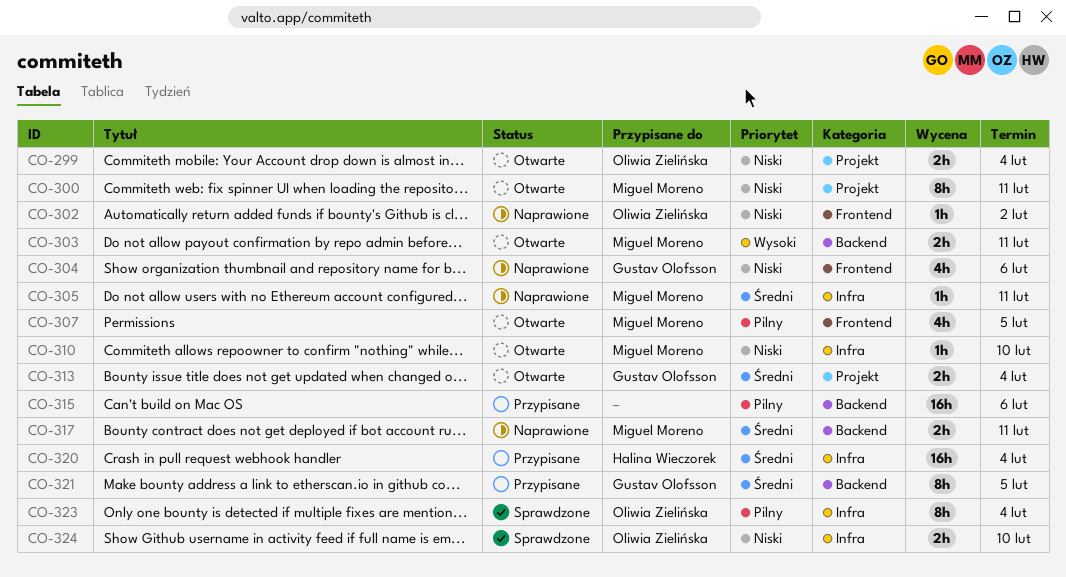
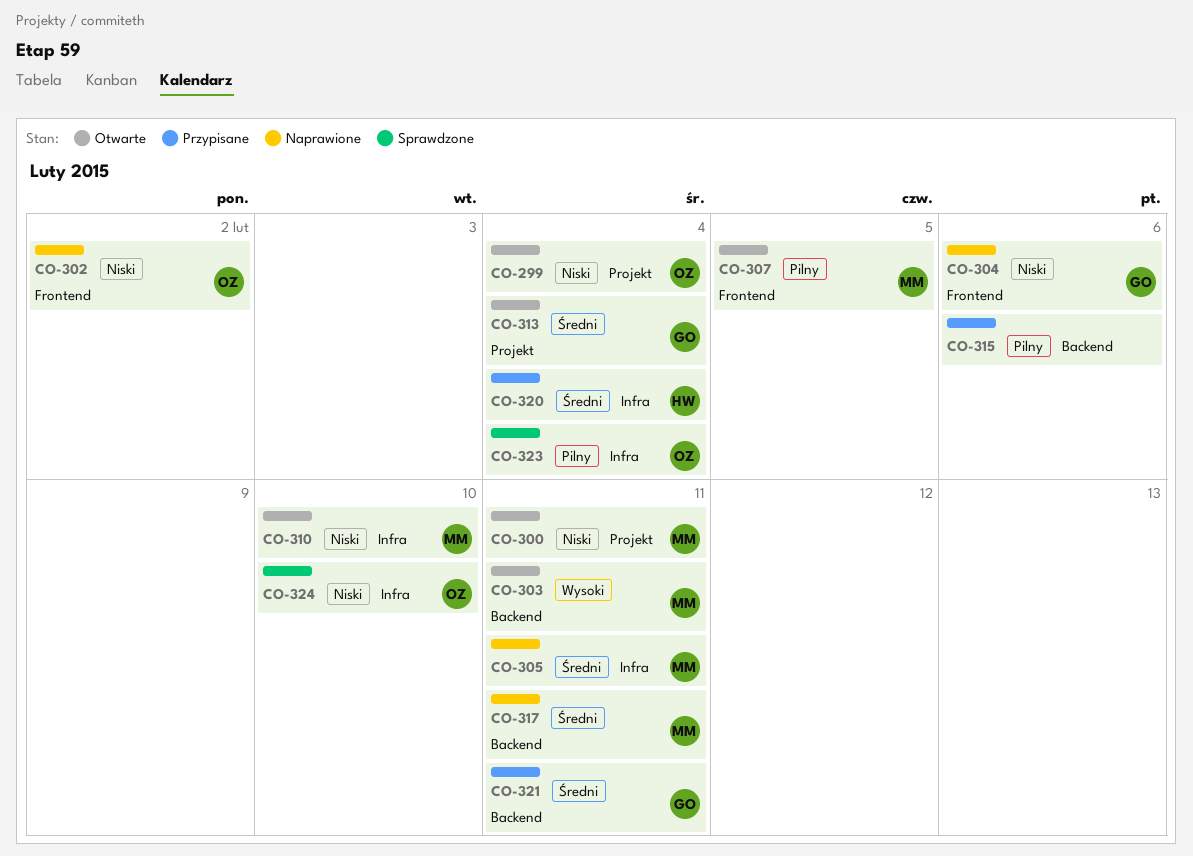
CO-321, due: Feb 5 -> Feb 11

